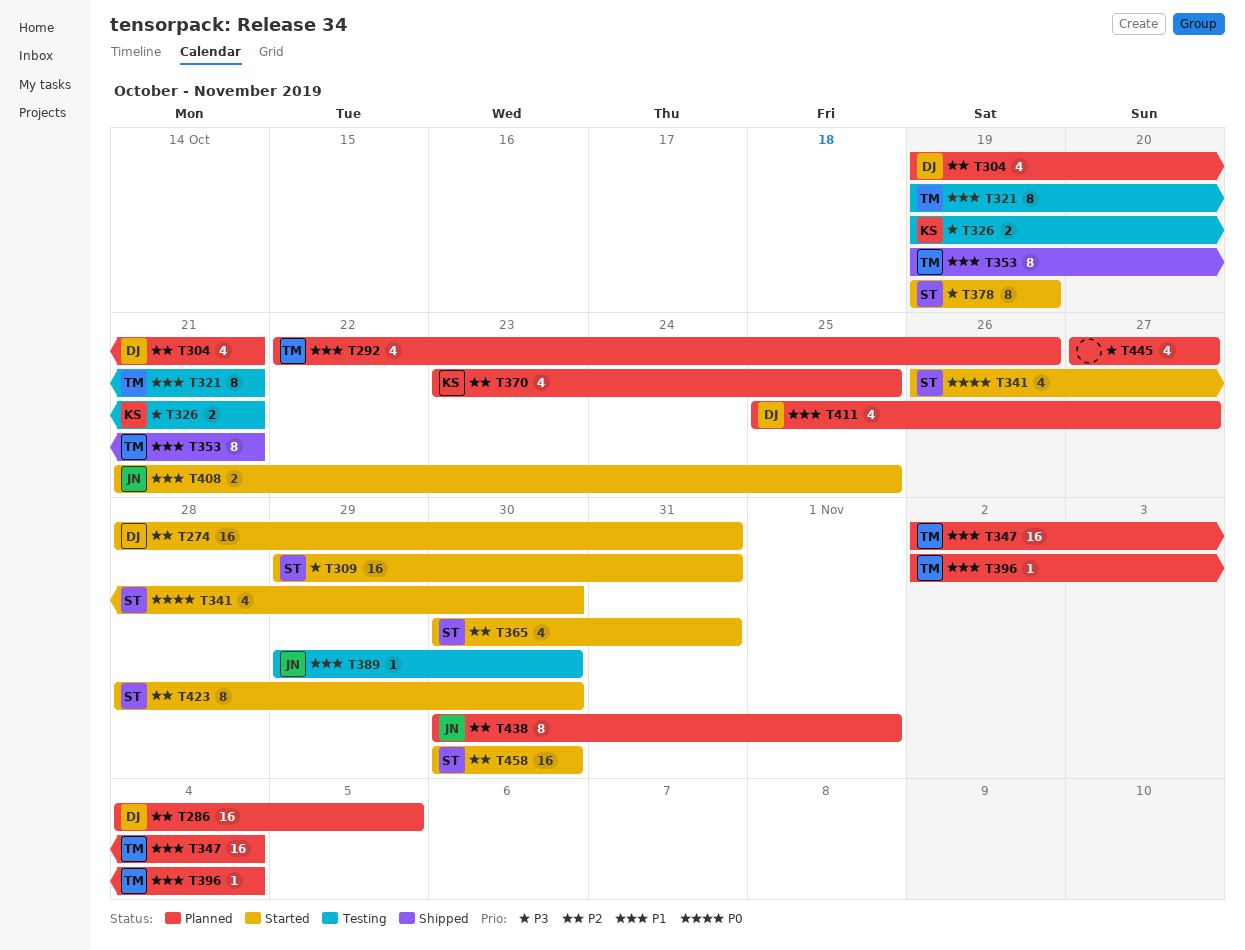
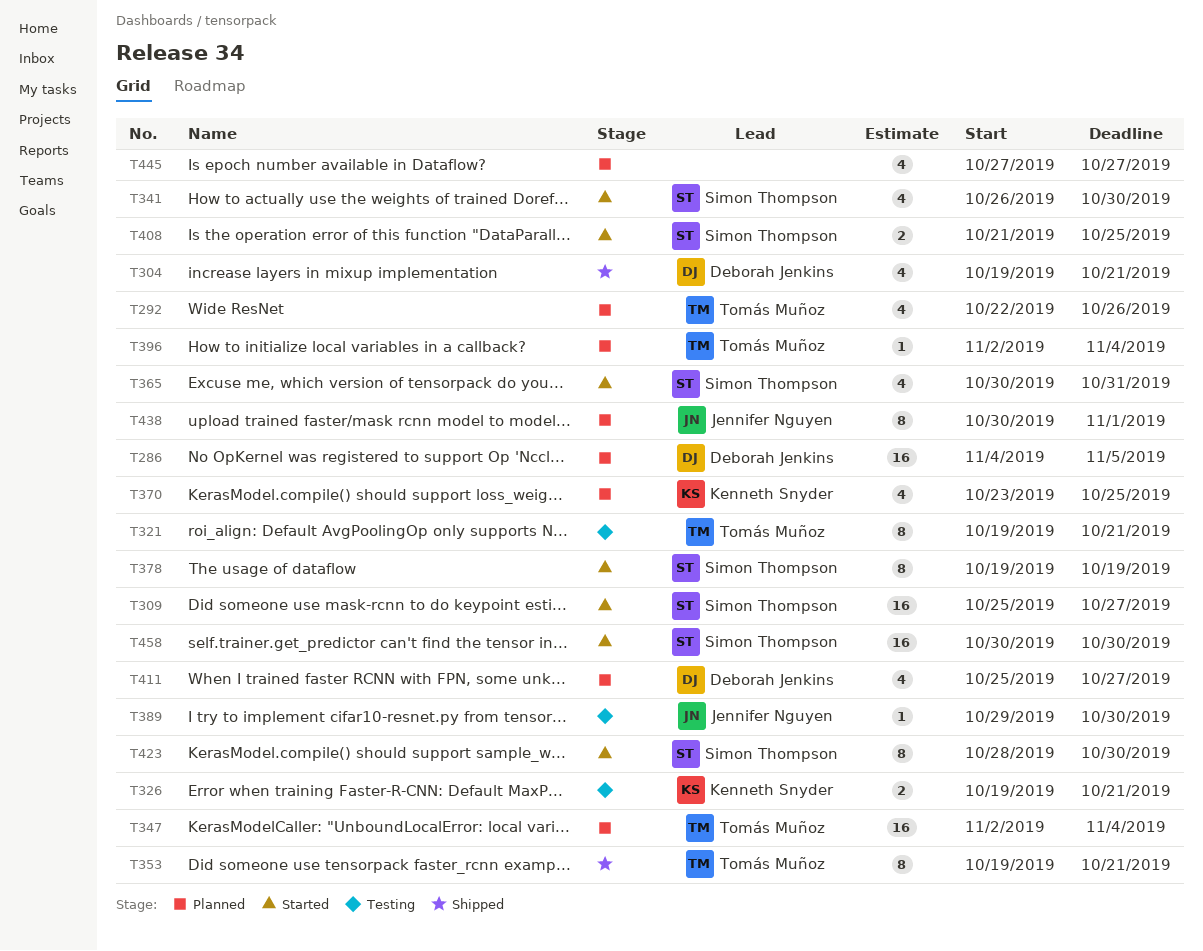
T274: present -> none
T304, status: Planned -> Shipped
T309, start: Oct 29 -> Oct 25
T309, due: Oct 31 -> Oct 27
T408, owner: Jennifer Nguyen -> Simon Thompson

